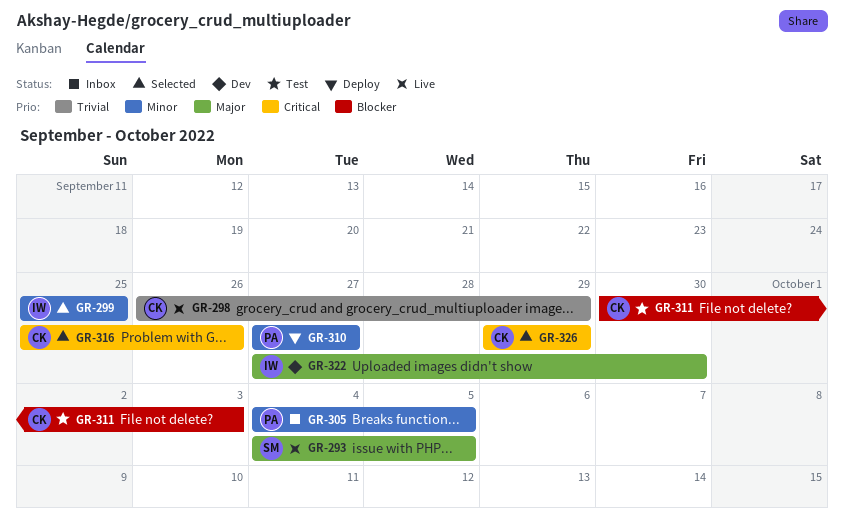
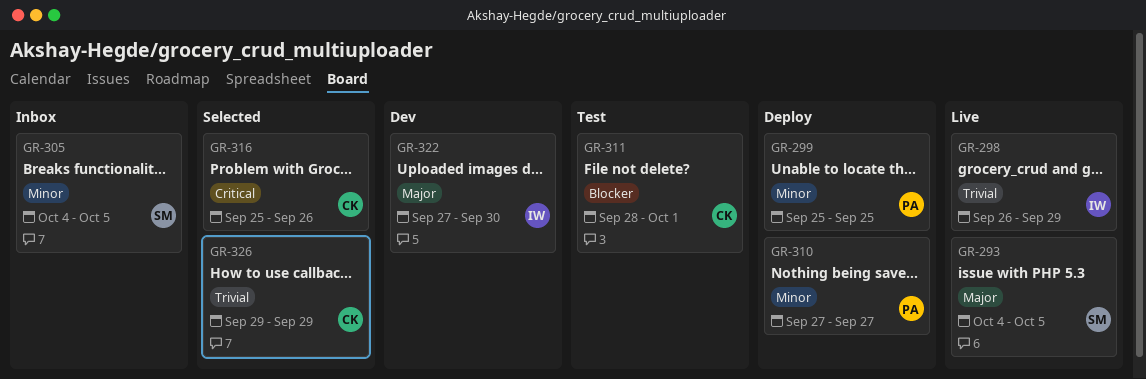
GR-298, owner: CK -> IW
GR-299, status: Selected -> Deploy
GR-299, owner: IW -> PA
GR-305, owner: PA -> SM
GR-311, start: Sep 30 -> Sep 28
GR-311, due: Oct 3 -> Oct 1
GR-326, priority: Critical -> Trivial

